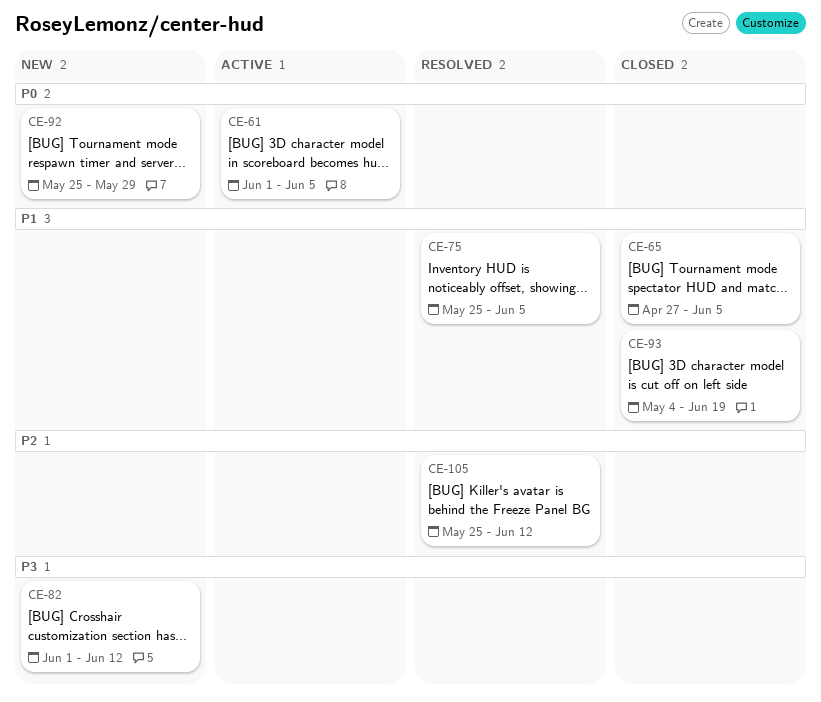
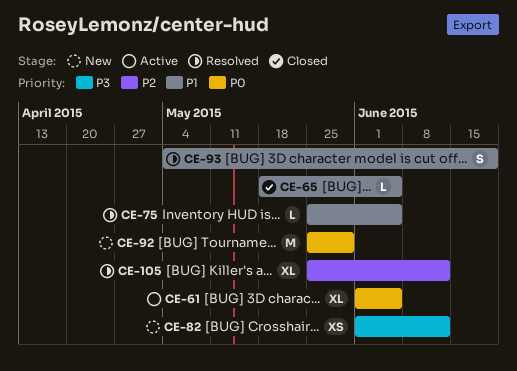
CE-65, start: Apr 27 -> May 18
CE-93, status: Closed -> Resolved

